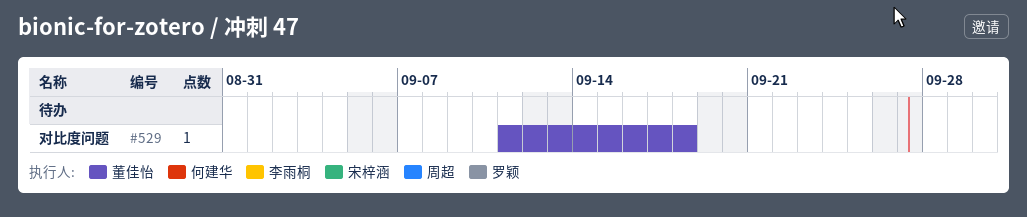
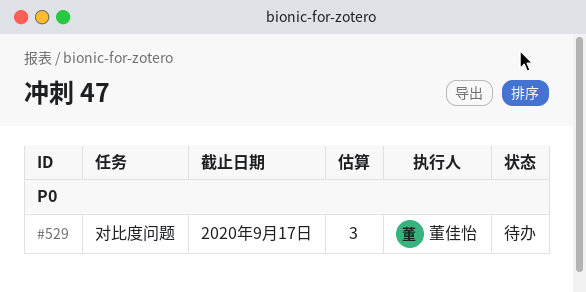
#529, estimate: 1 -> 3
#529, due: Sep 18 -> Sep 17

